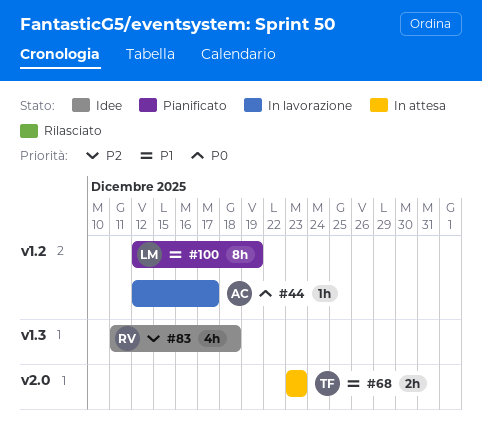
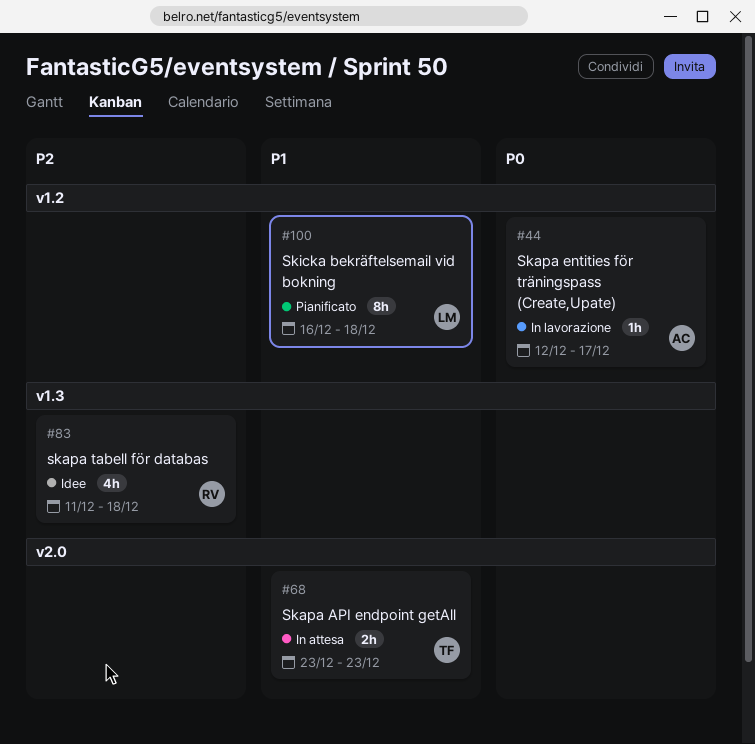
#100, start: Dec 12 -> Dec 16
#100, due: Dec 19 -> Dec 18

